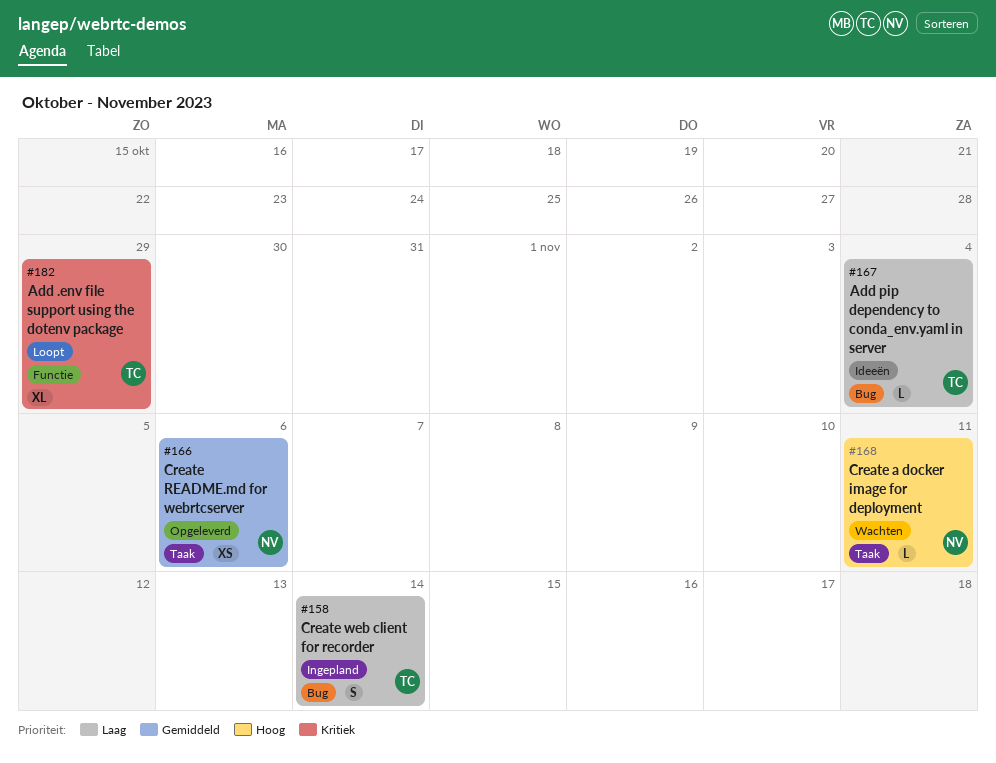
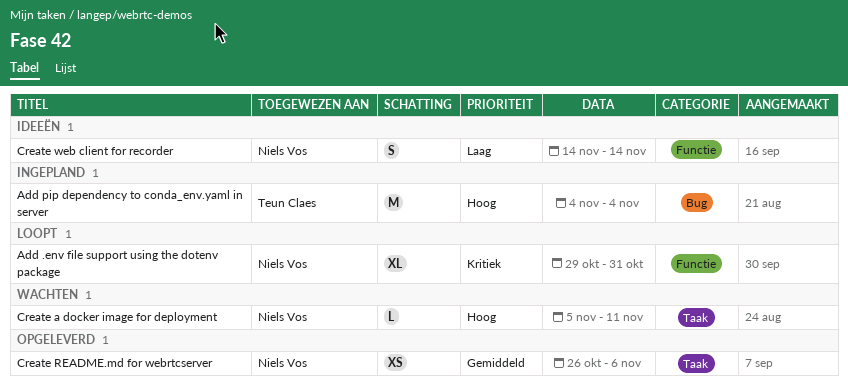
Add .env file support using the dotenv package, owner: Teun Claes -> Niels Vos
Add .env file support using the dotenv package, due: Oct 29 -> Oct 31
Add pip dependency to conda_env.yaml in server, status: Ideeën -> Ingepland
Add pip dependency to conda_env.yaml in server, priority: Laag -> Hoog
Add pip dependency to conda_env.yaml in server, estimate: L -> M
Create web client for recorder, status: Ingepland -> Ideeën
Create web client for recorder, owner: Teun Claes -> Niels Vos
Create web client for recorder, label: Bug -> Functie

